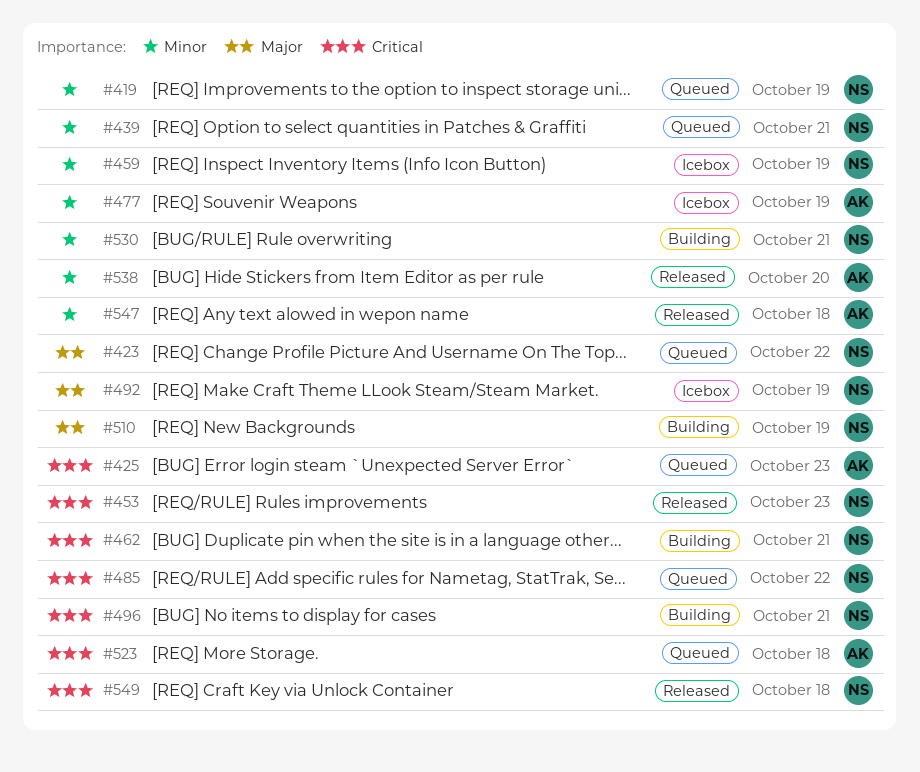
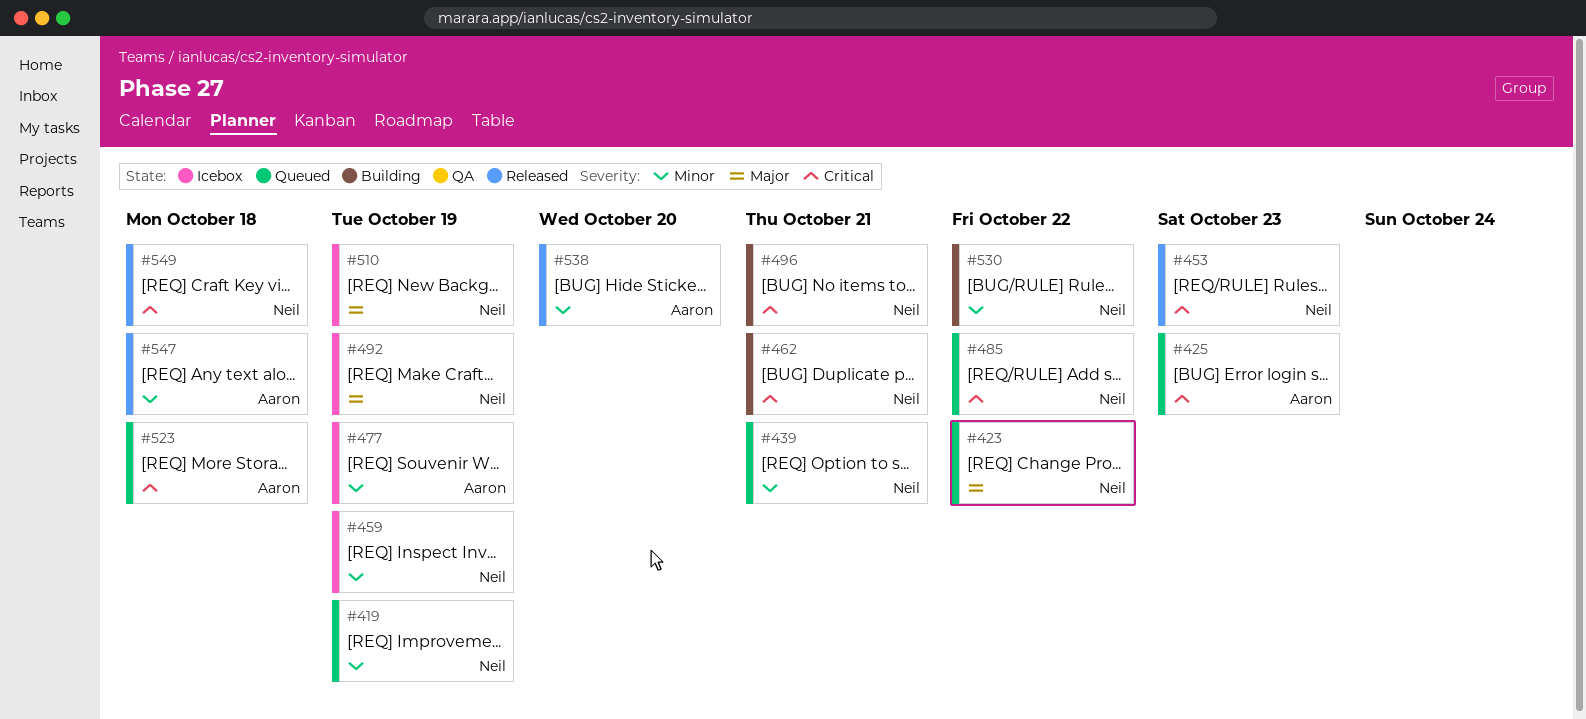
#510, status: Building -> Icebox
#530, due: Oct 21 -> Oct 22

